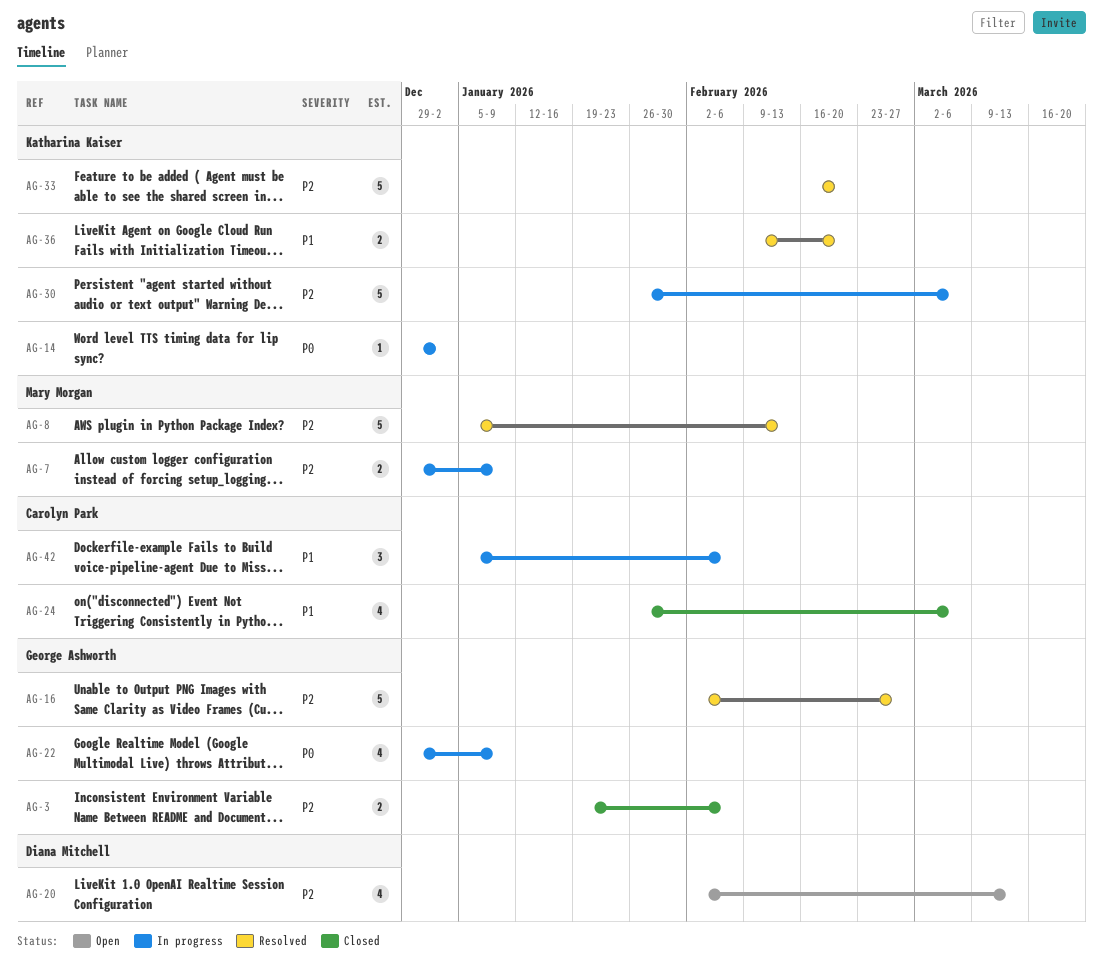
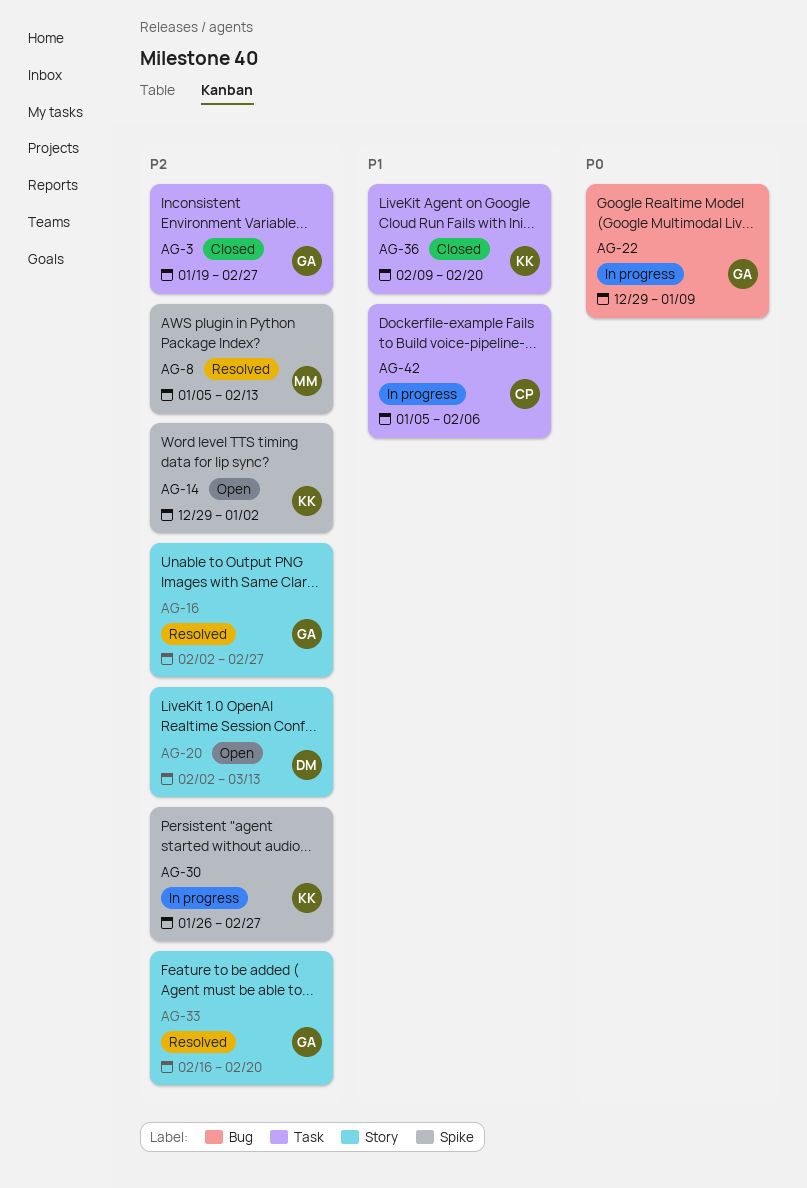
AG-3, due: Feb 6 -> Feb 27
AG-7: present -> none
AG-14, status: In progress -> Open
AG-14, priority: P0 -> P2
AG-24: present -> none
AG-30, due: Mar 6 -> Feb 27
AG-33, owner: Katharina Kaiser -> George Ashworth
AG-36, status: Resolved -> Closed

